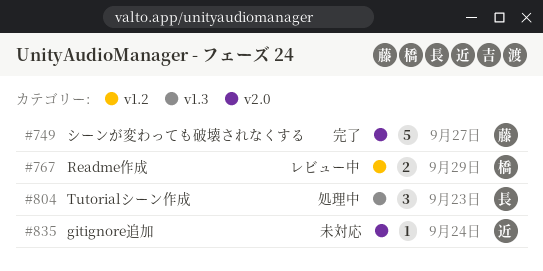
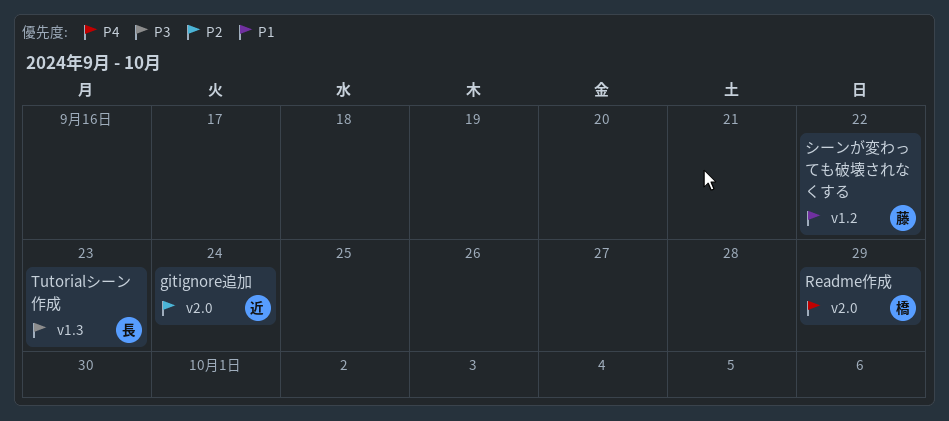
Readme作成, label: v1.2 -> v2.0
シーンが変わっても破壊されなくする, label: v2.0 -> v1.2
シーンが変わっても破壊されなくする, due: Sep 27 -> Sep 22

